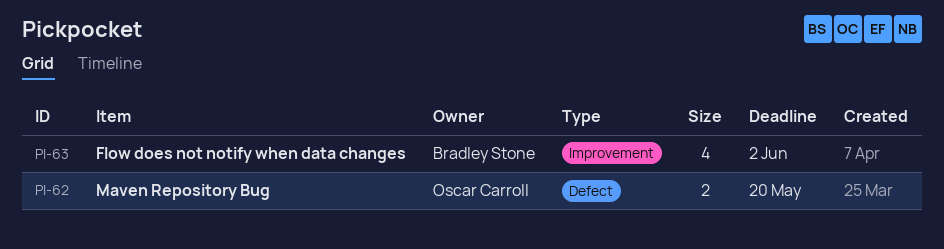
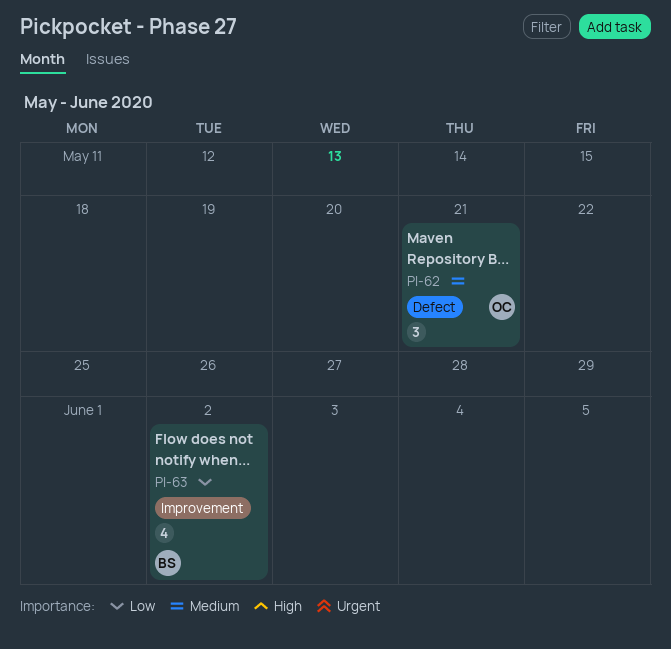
PI-62, estimate: 2 -> 3
PI-62, due: May 20 -> May 21

